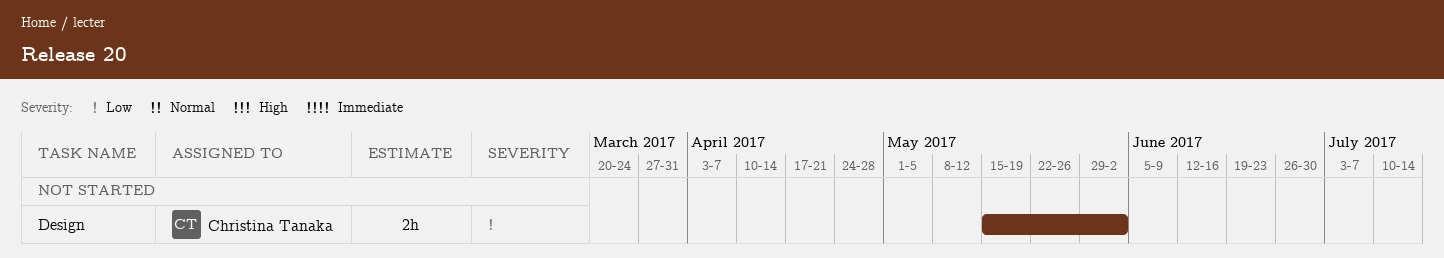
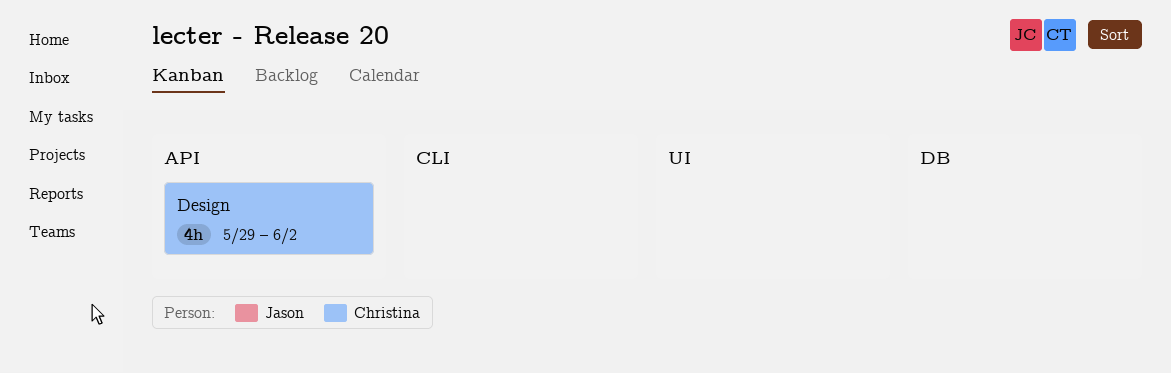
Design, estimate: 2h -> 4h
Design, start: May 15 -> May 29

